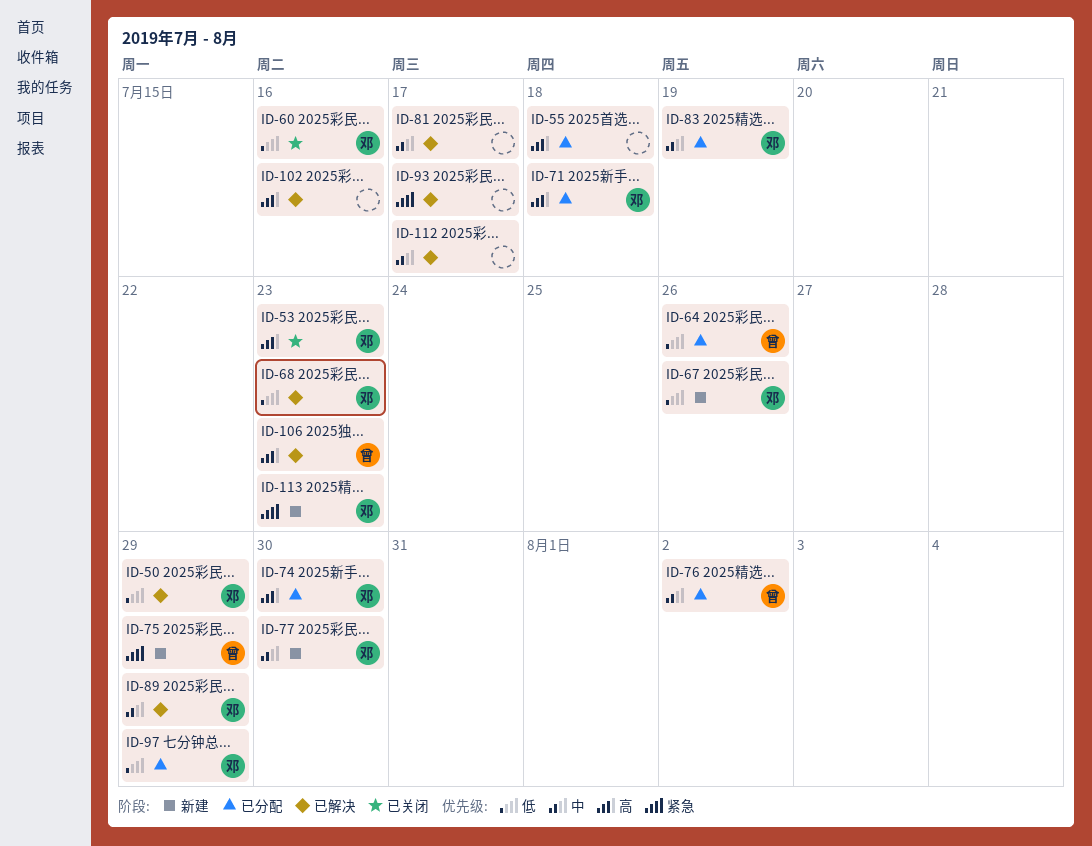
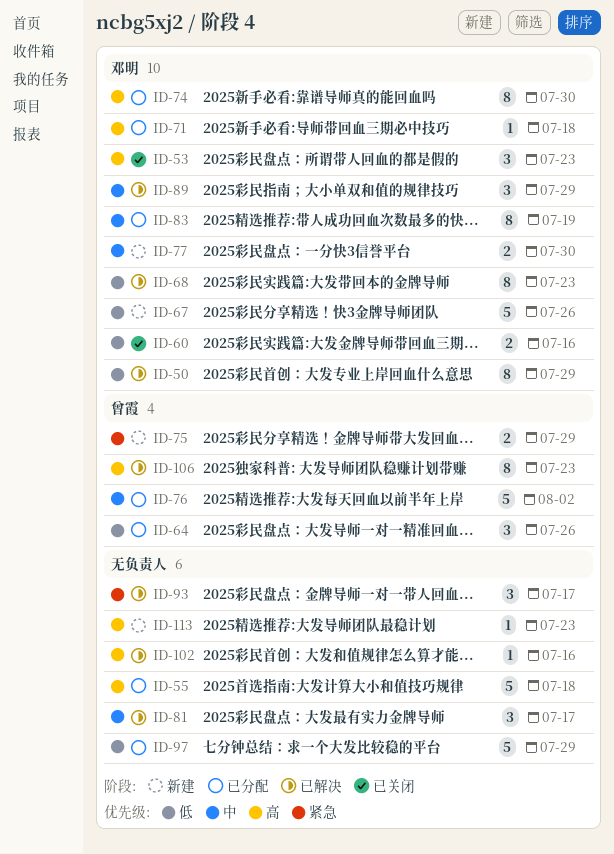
ID-97, owner: 邓明 -> none
ID-112: present -> none
ID-113, owner: 邓明 -> none
ID-113, priority: 紧急 -> 高

